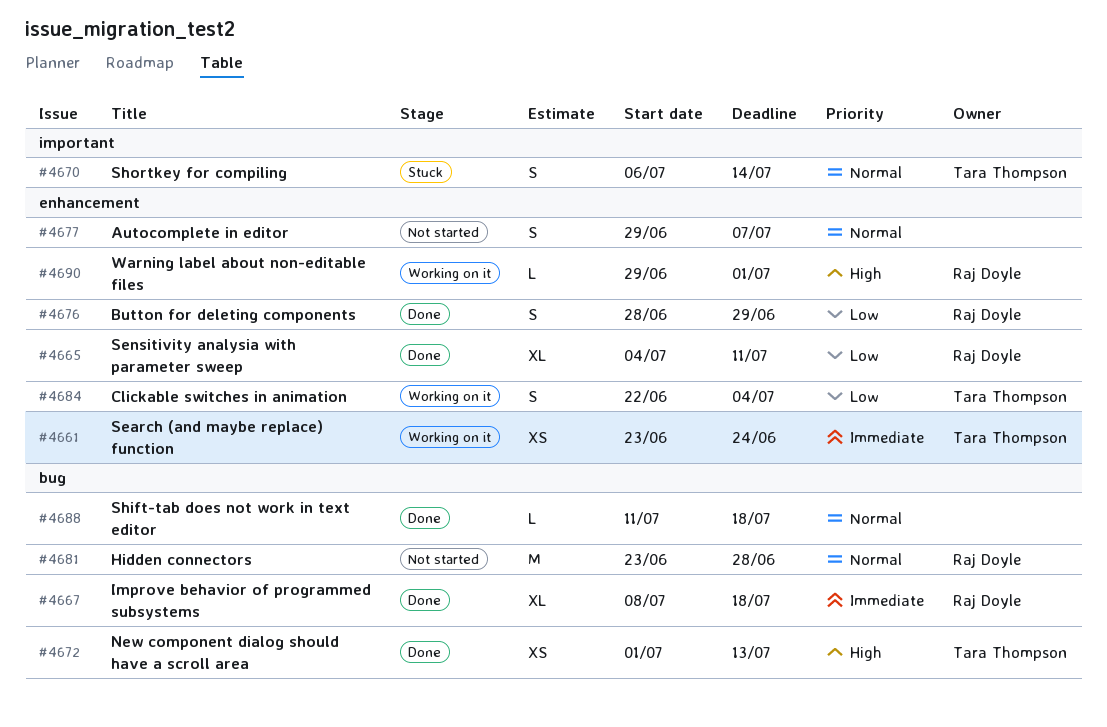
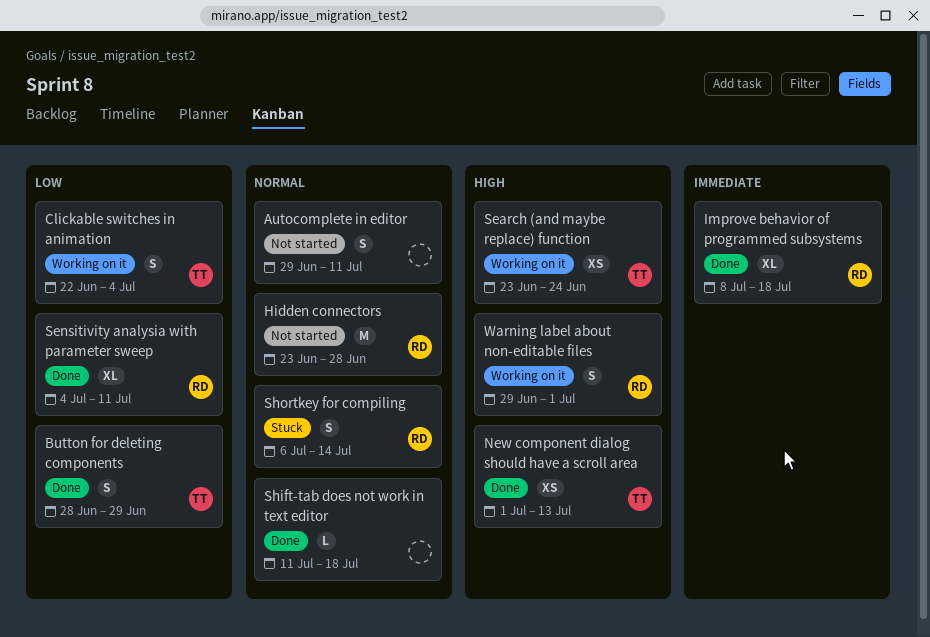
Autocomplete in editor, due: Jul 7 -> Jul 11
Button for deleting components, owner: Raj Doyle -> Tara Thompson
Search (and maybe replace) function, priority: Immediate -> High
Shortkey for compiling, owner: Tara Thompson -> Raj Doyle
Warning label about non-editable files, estimate: L -> S

